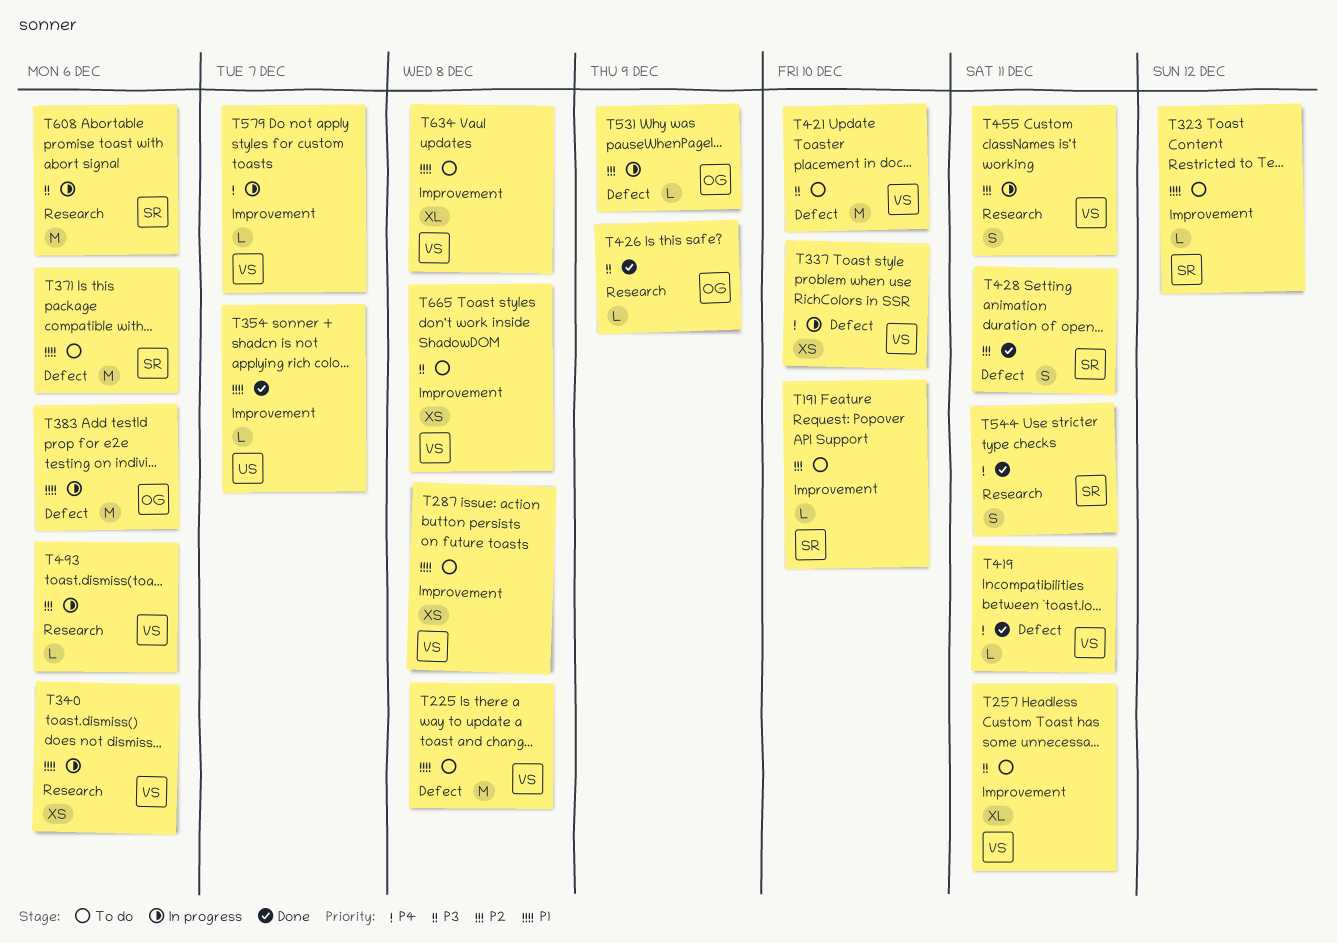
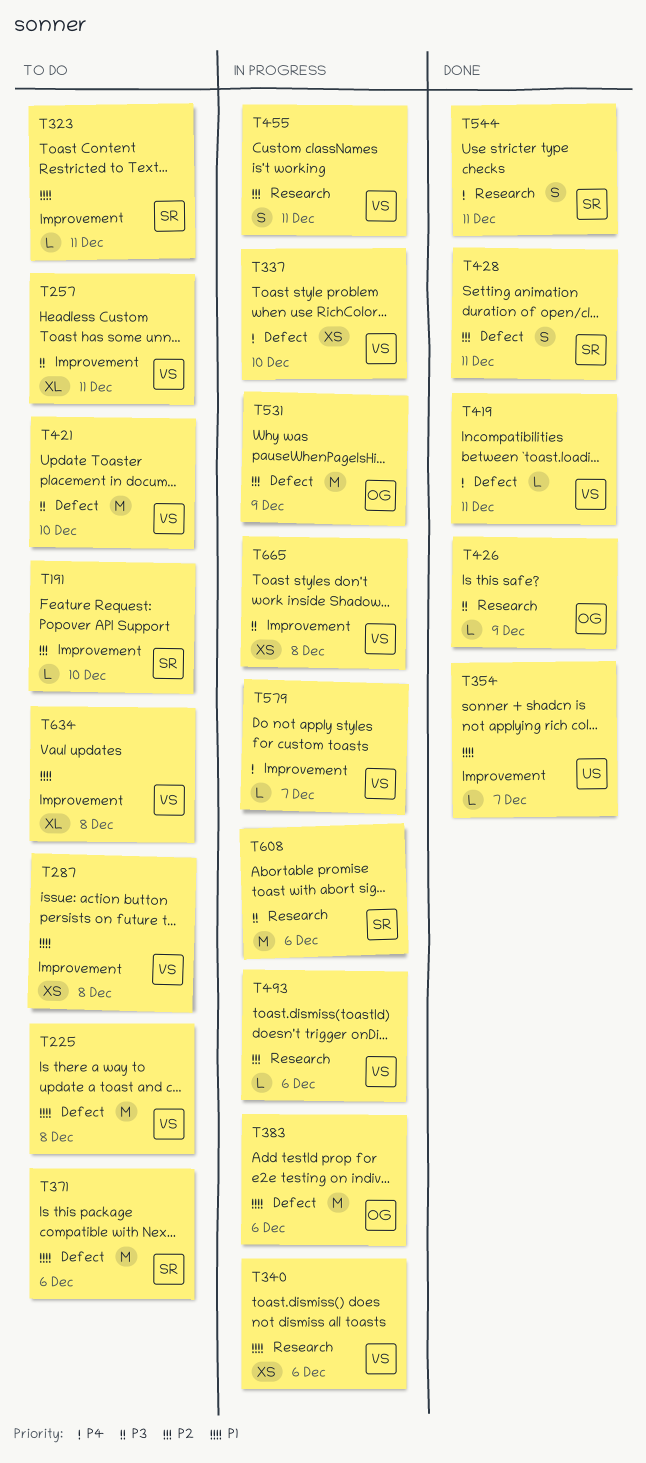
T323, due: Dec 12 -> Dec 11
T531, estimate: L -> M
T665, status: To do -> In progress

